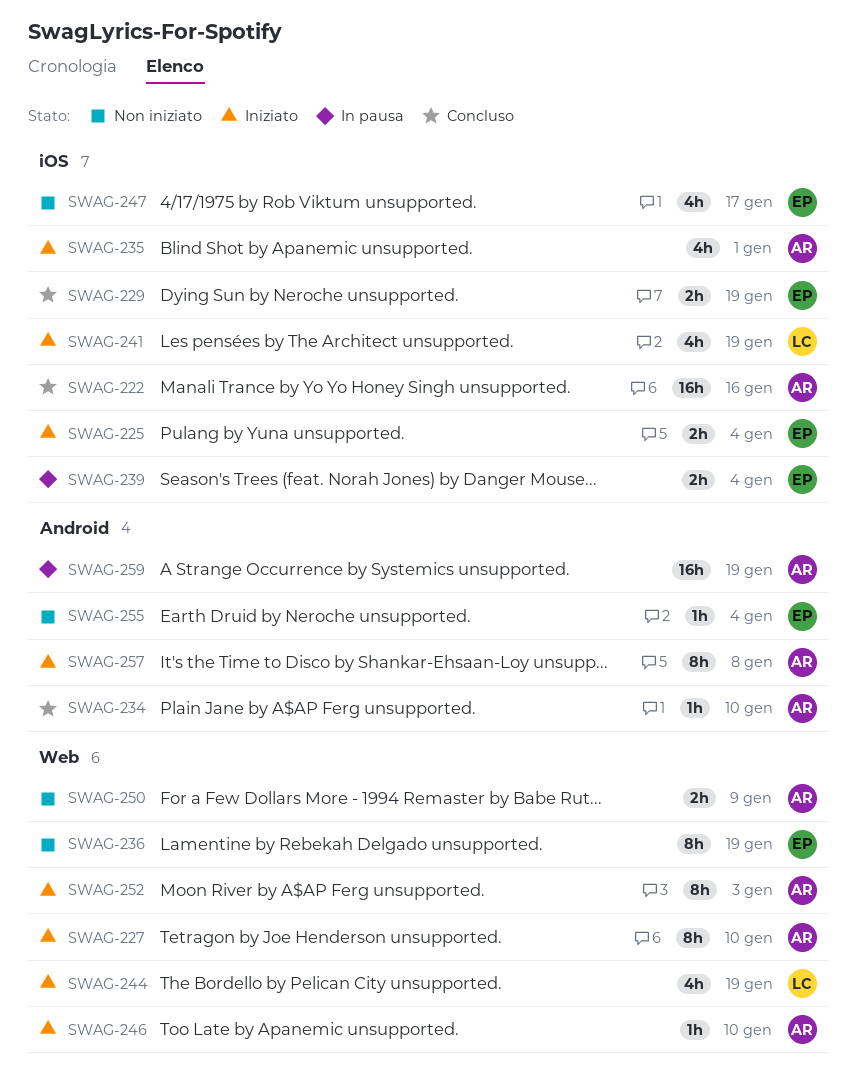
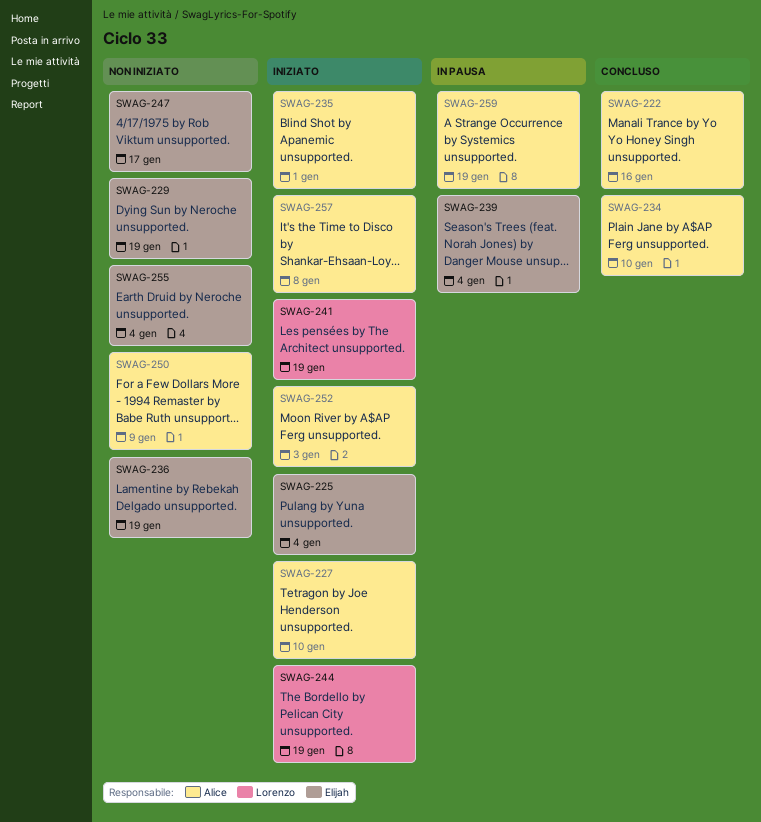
SWAG-229, status: Concluso -> Non iniziato
SWAG-246: present -> none

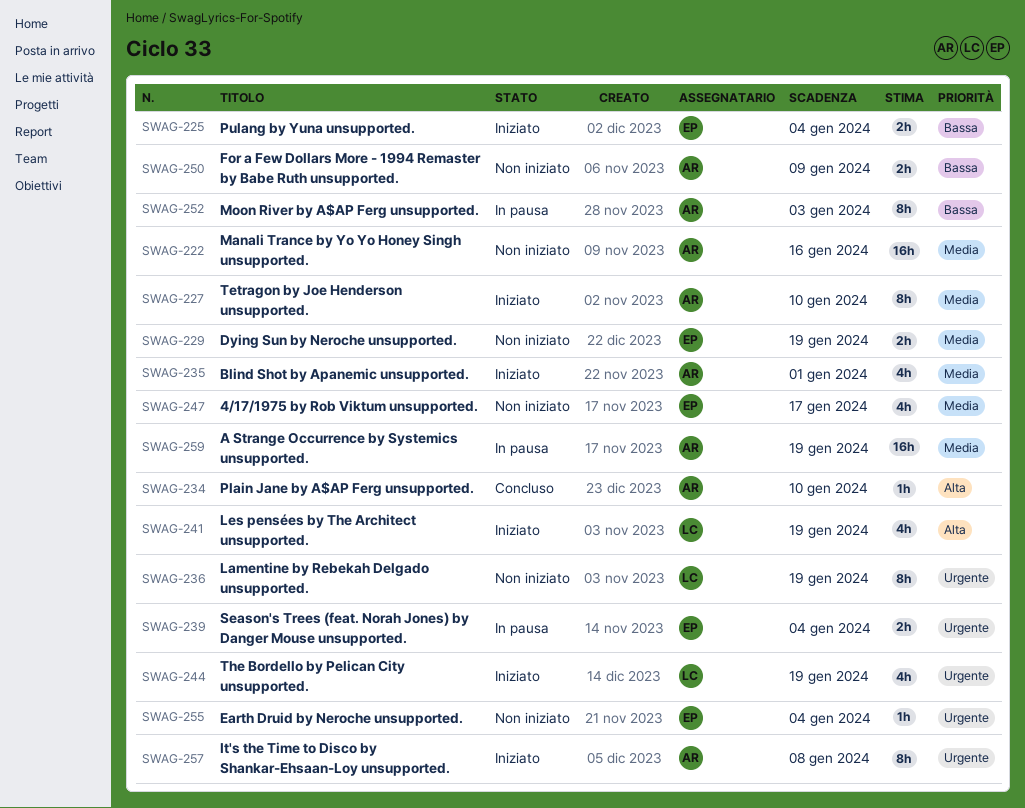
SWAG-222, status: Concluso -> Non iniziato
SWAG-236, owner: Elijah -> Lorenzo
SWAG-252, status: Iniziato -> In pausa

